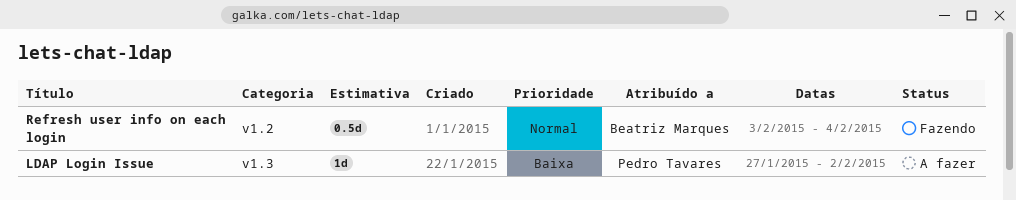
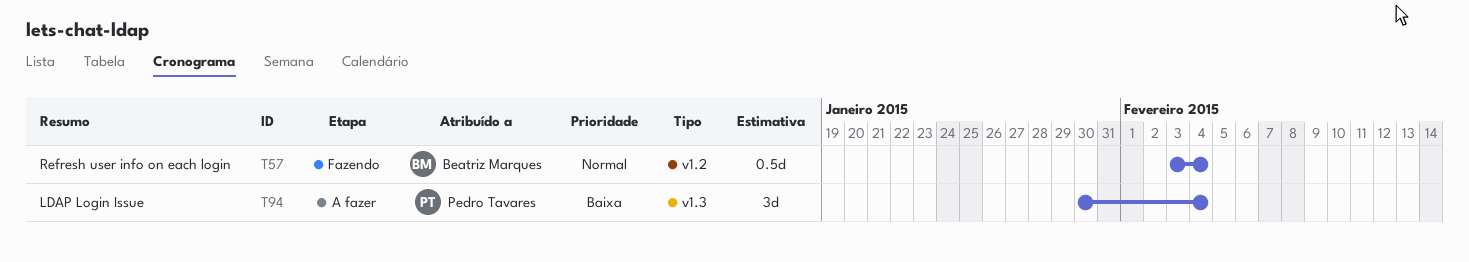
LDAP Login Issue, estimate: 1d -> 3d
LDAP Login Issue, start: Jan 27 -> Jan 30
LDAP Login Issue, due: Feb 2 -> Feb 4

